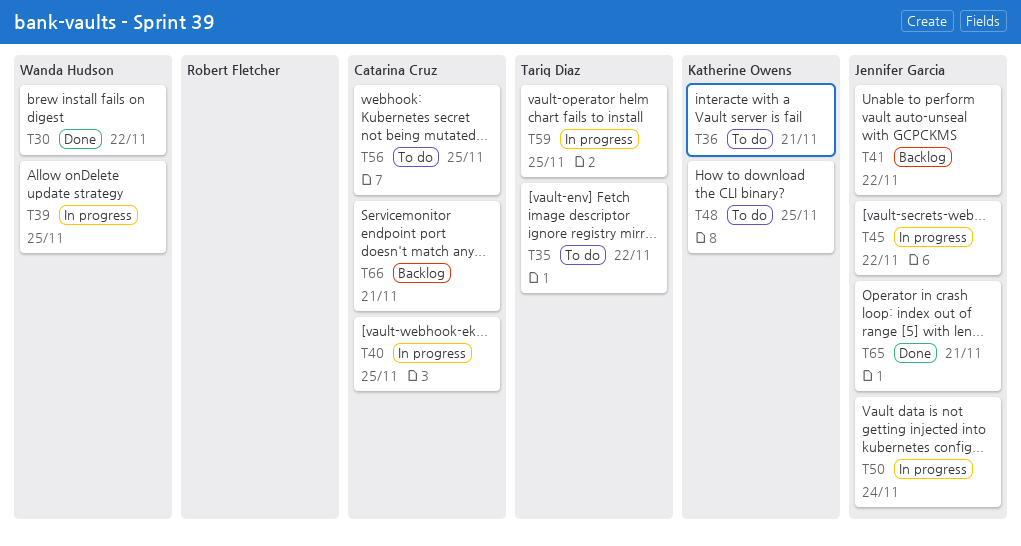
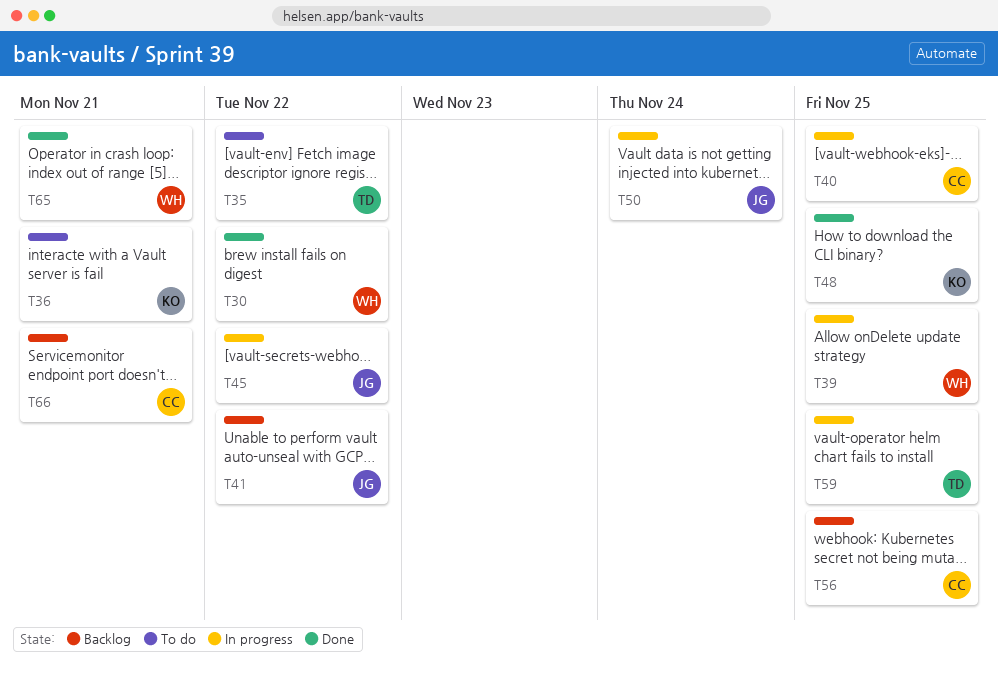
T48, status: To do -> Done
T56, status: To do -> Backlog
T65, owner: Jennifer Garcia -> Wanda Hudson

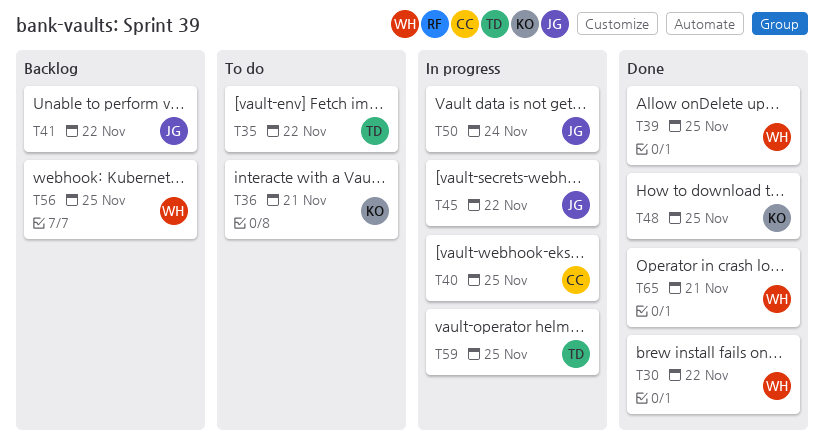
T39, status: In progress -> Done
T56, owner: CC -> WH
T66: present -> none

